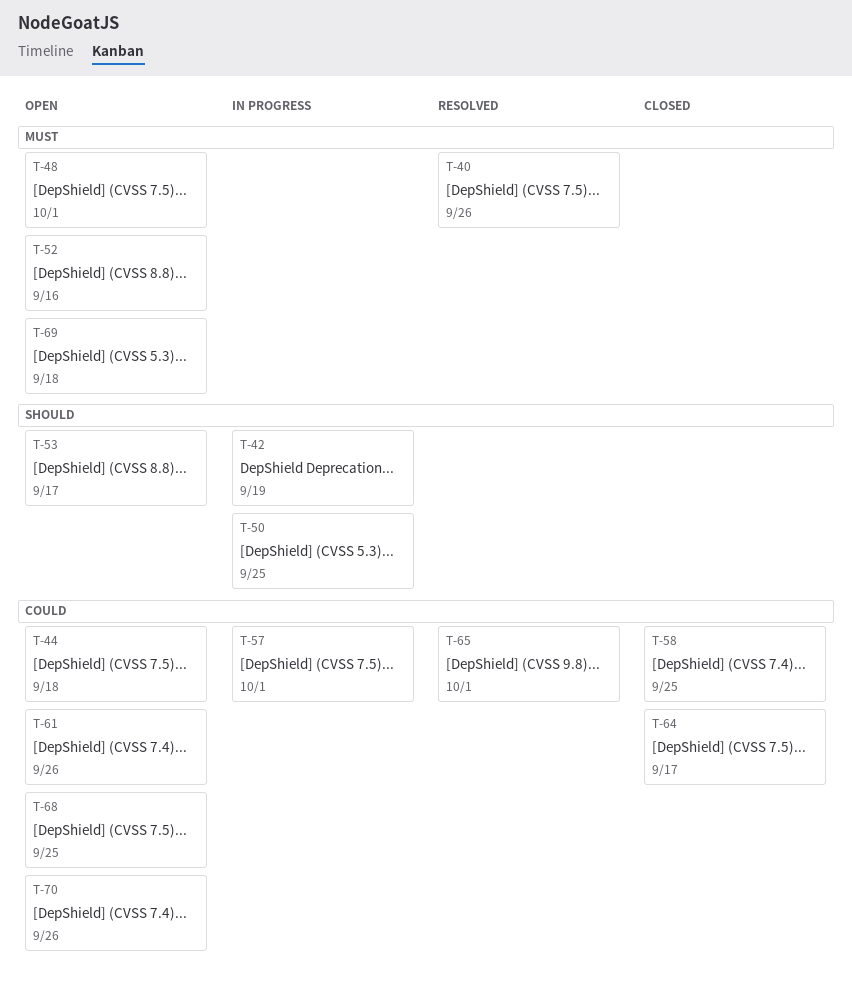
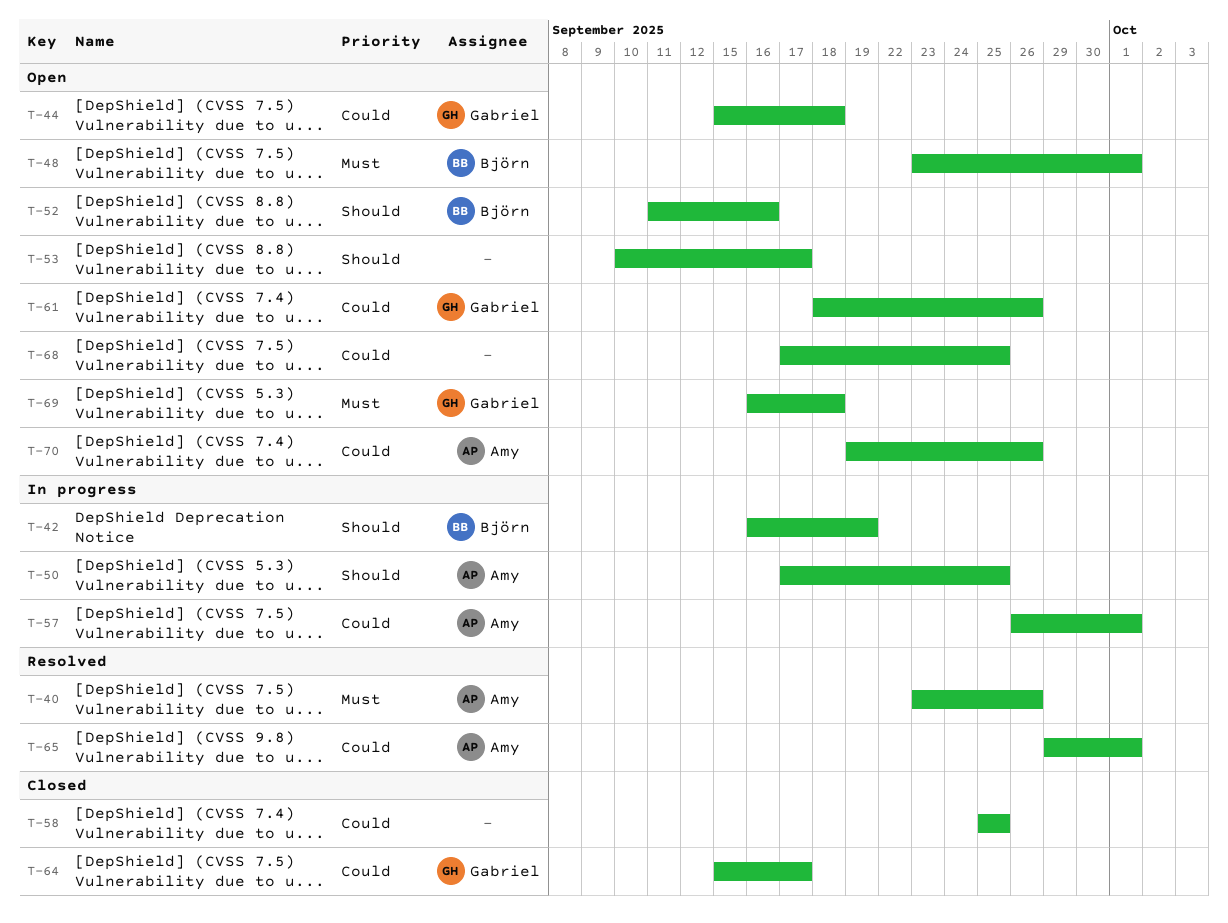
T-52, priority: Must -> Should

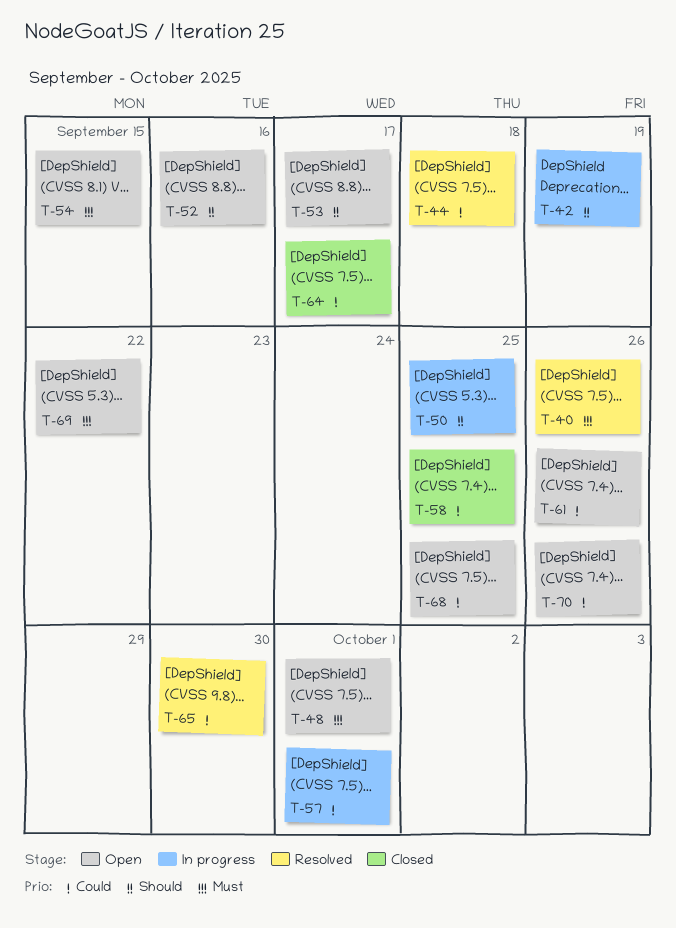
T-44, status: Open -> Resolved
T-54: none -> present
T-65, due: Oct 1 -> Sep 30
T-69, due: Sep 18 -> Sep 22

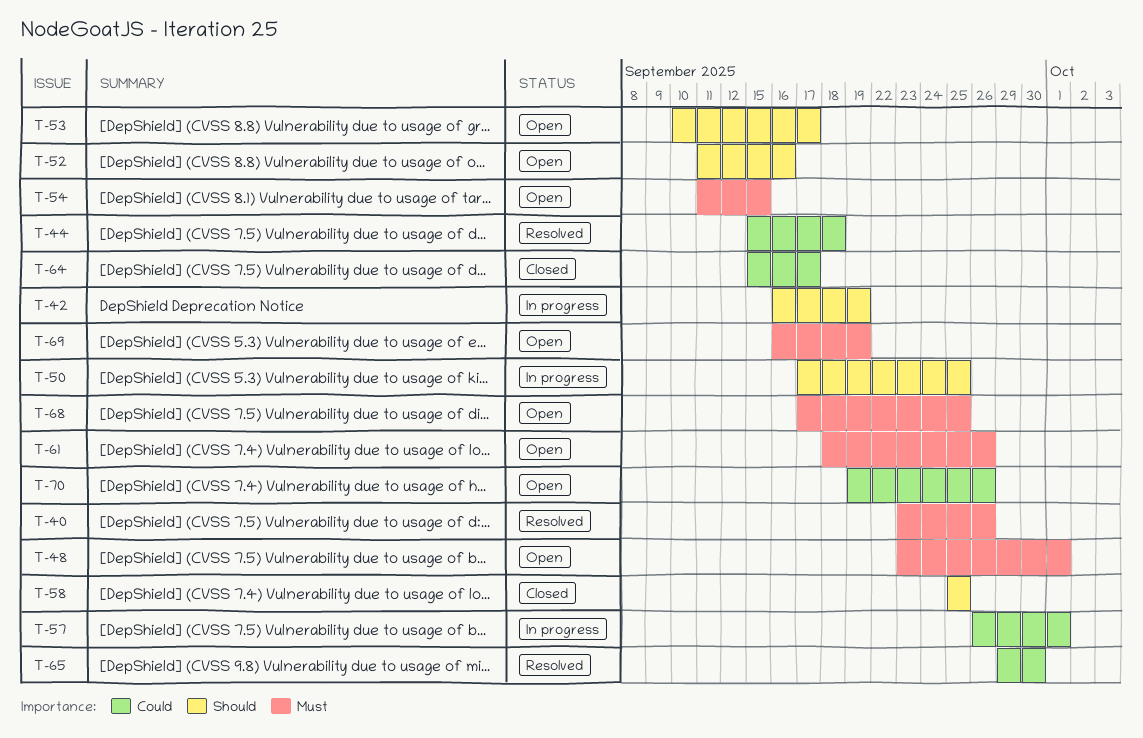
T-58, priority: Could -> Should
T-61, priority: Could -> Must
T-68, priority: Could -> Must
T-69, due: Sep 22 -> Sep 19

